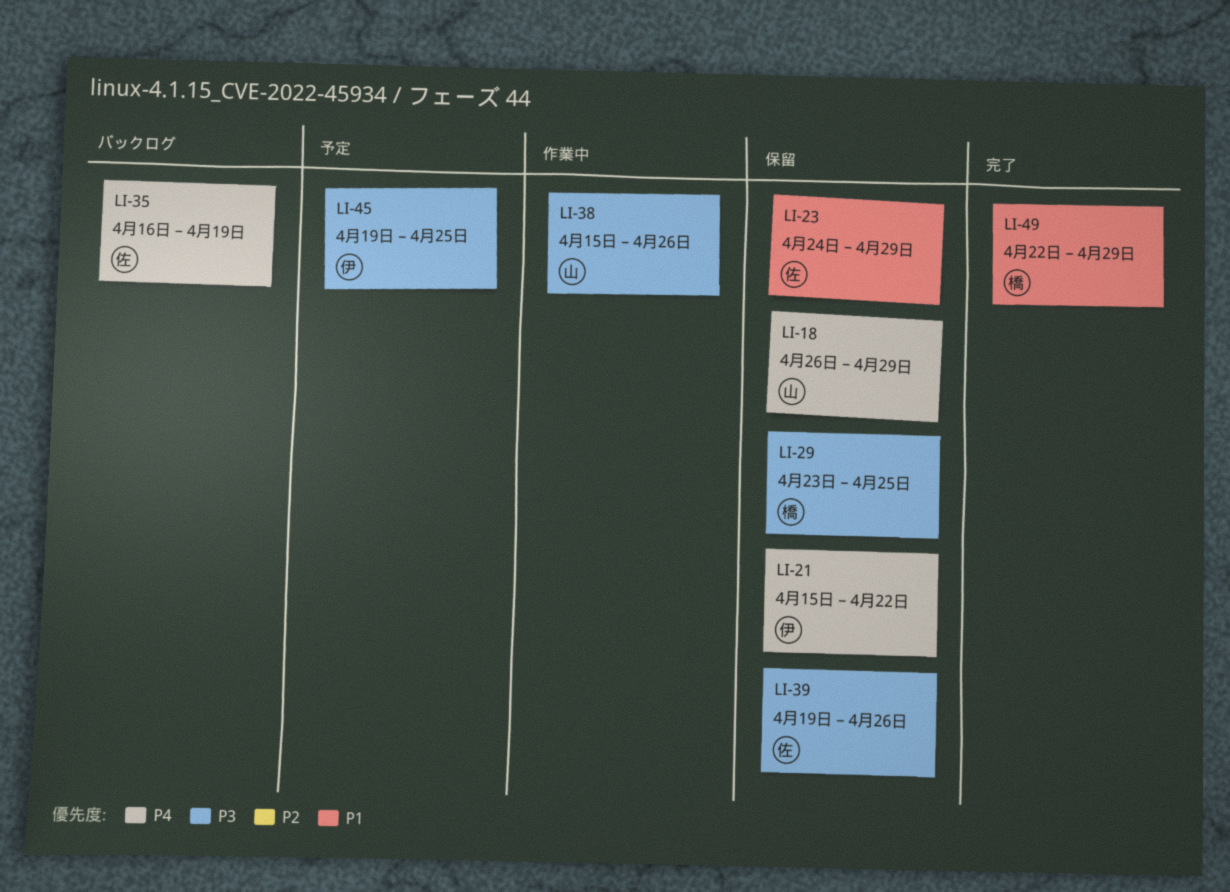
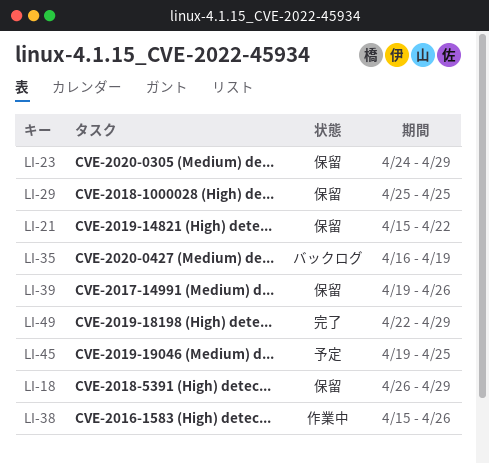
LI-29, start: Apr 23 -> Apr 25

